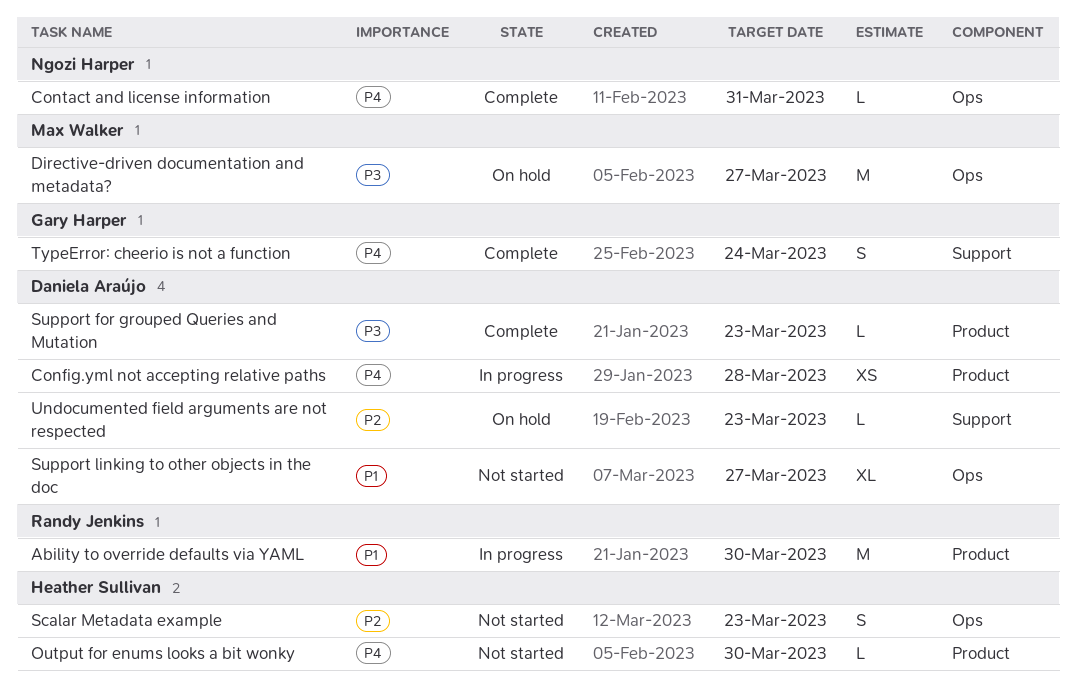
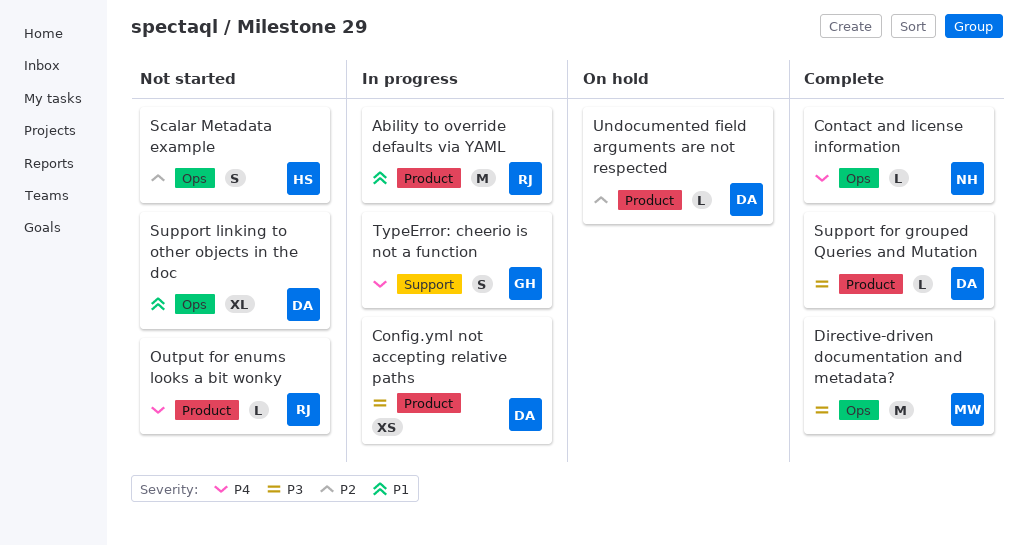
Config.yml not accepting relative paths, priority: P4 -> P3
Directive-driven documentation and metadata?, status: On hold -> Complete
Output for enums looks a bit wonky, owner: Heather Sullivan -> Randy Jenkins
TypeError: cheerio is not a function, status: Complete -> In progress
Undocumented field arguments are not respected, label: Support -> Product

